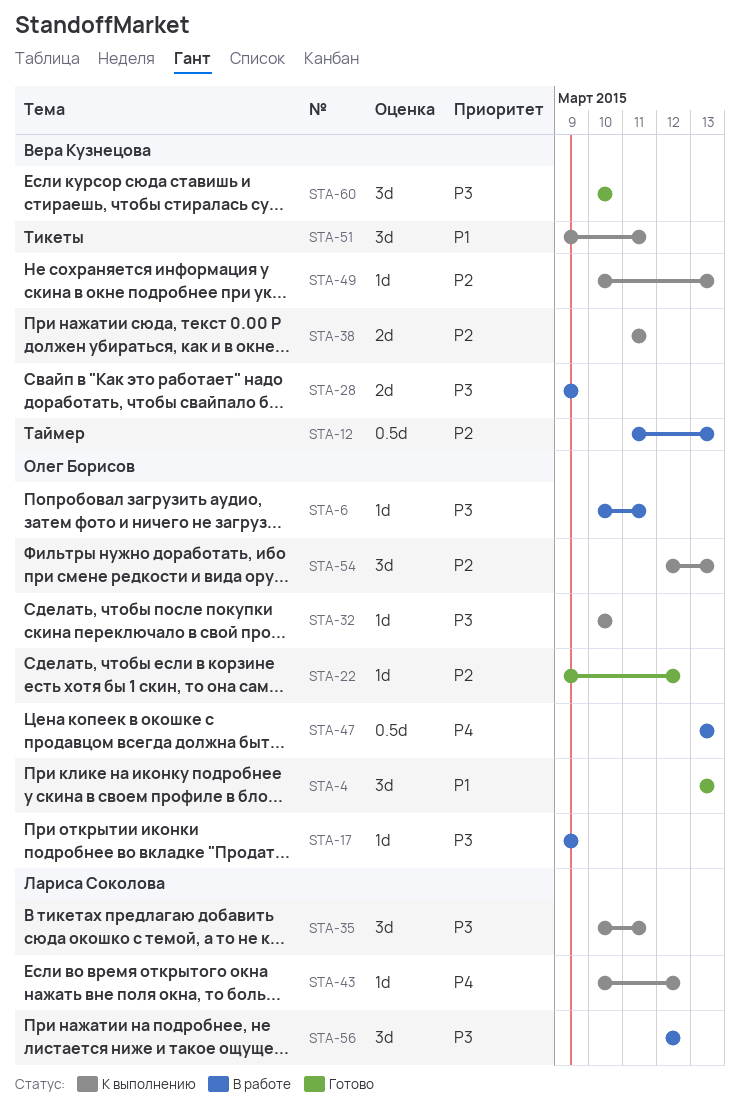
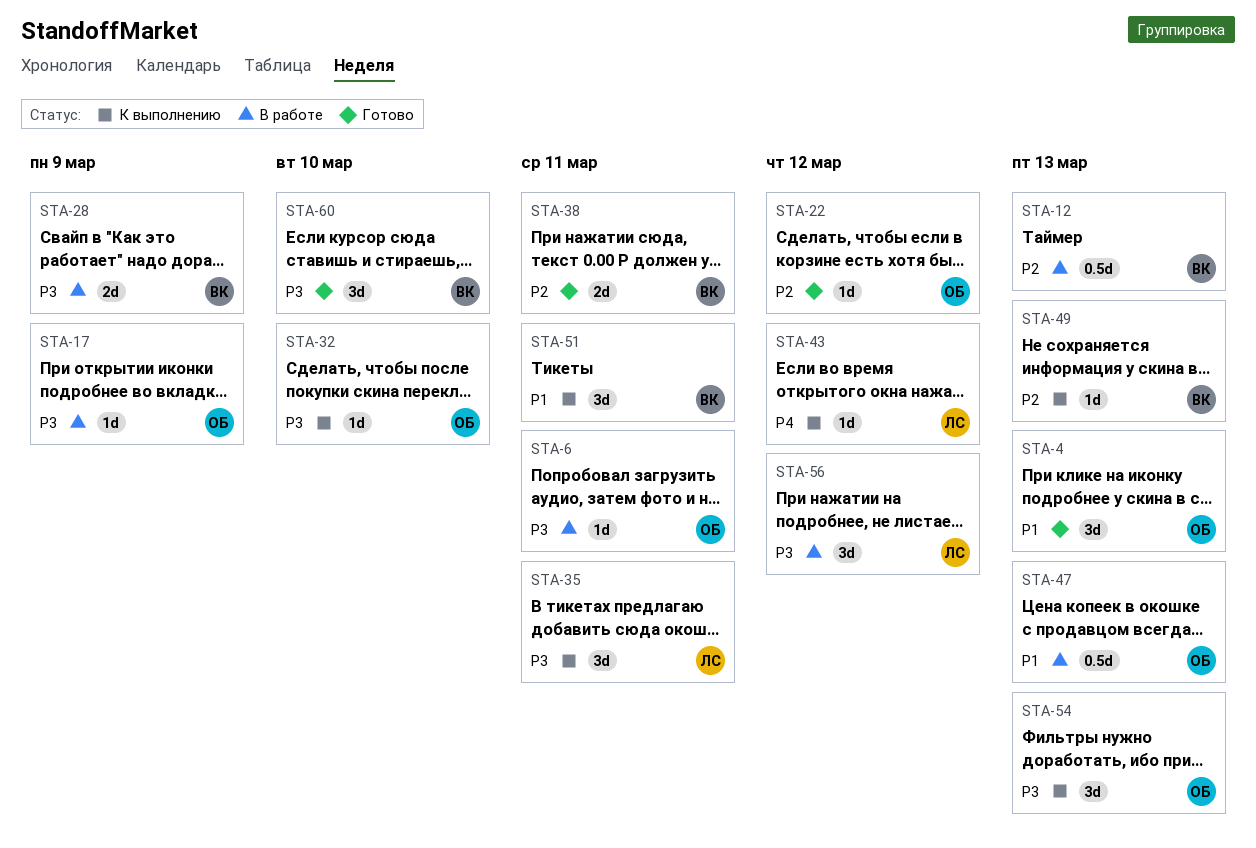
STA-38, status: К выполнению -> Готово
STA-47, priority: P4 -> P1
STA-54, priority: P2 -> P3

